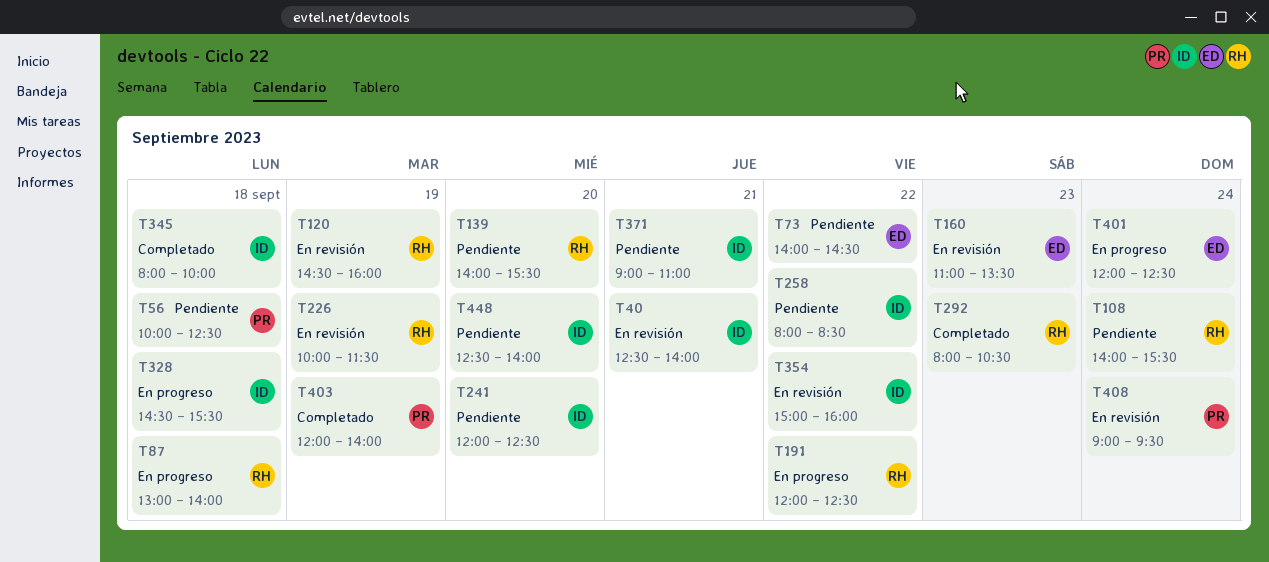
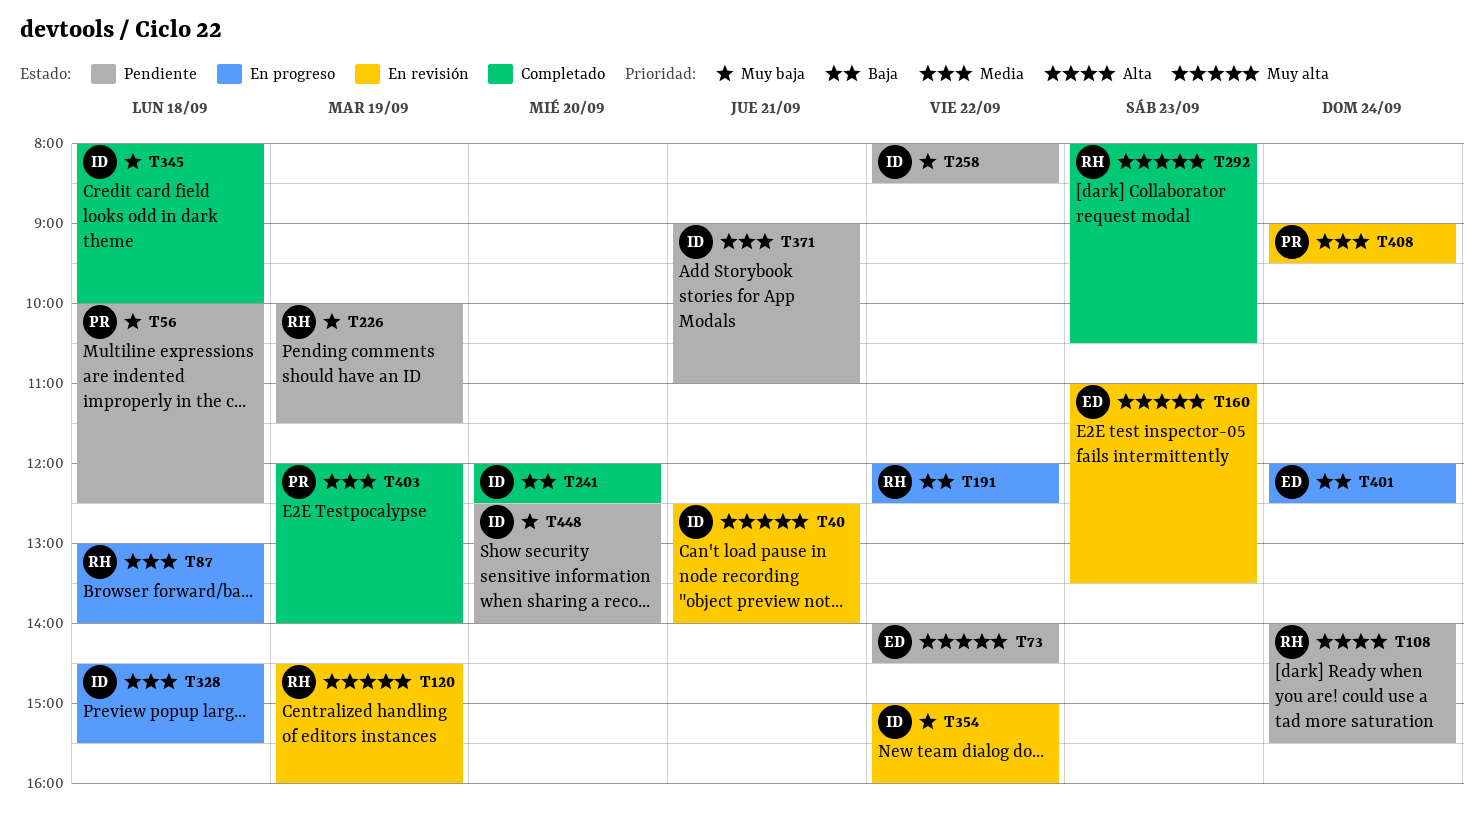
T139: present -> none
T226, status: En revisión -> Pendiente
T241, status: Pendiente -> Completado

